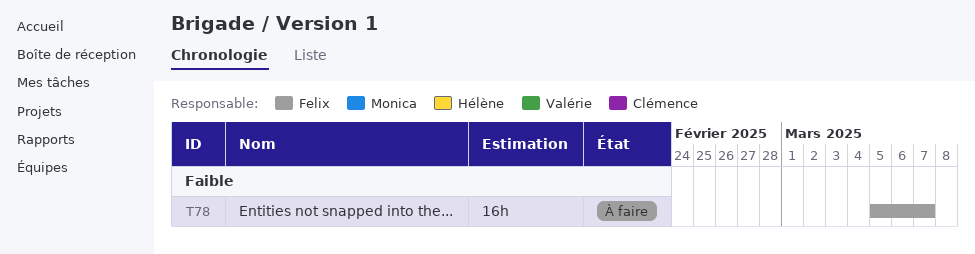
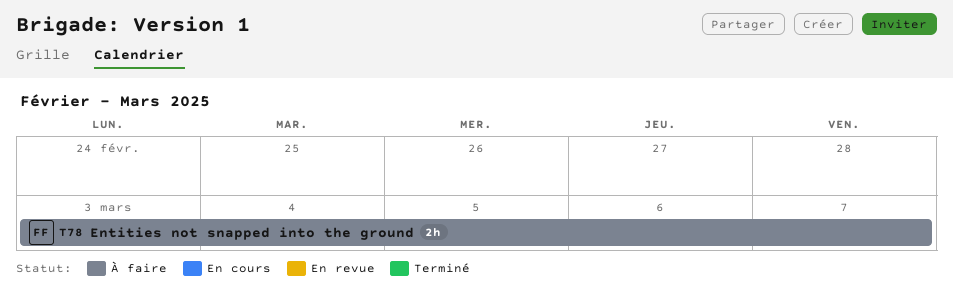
T78, estimate: 16h -> 2h
T78, start: Mar 5 -> Mar 3

